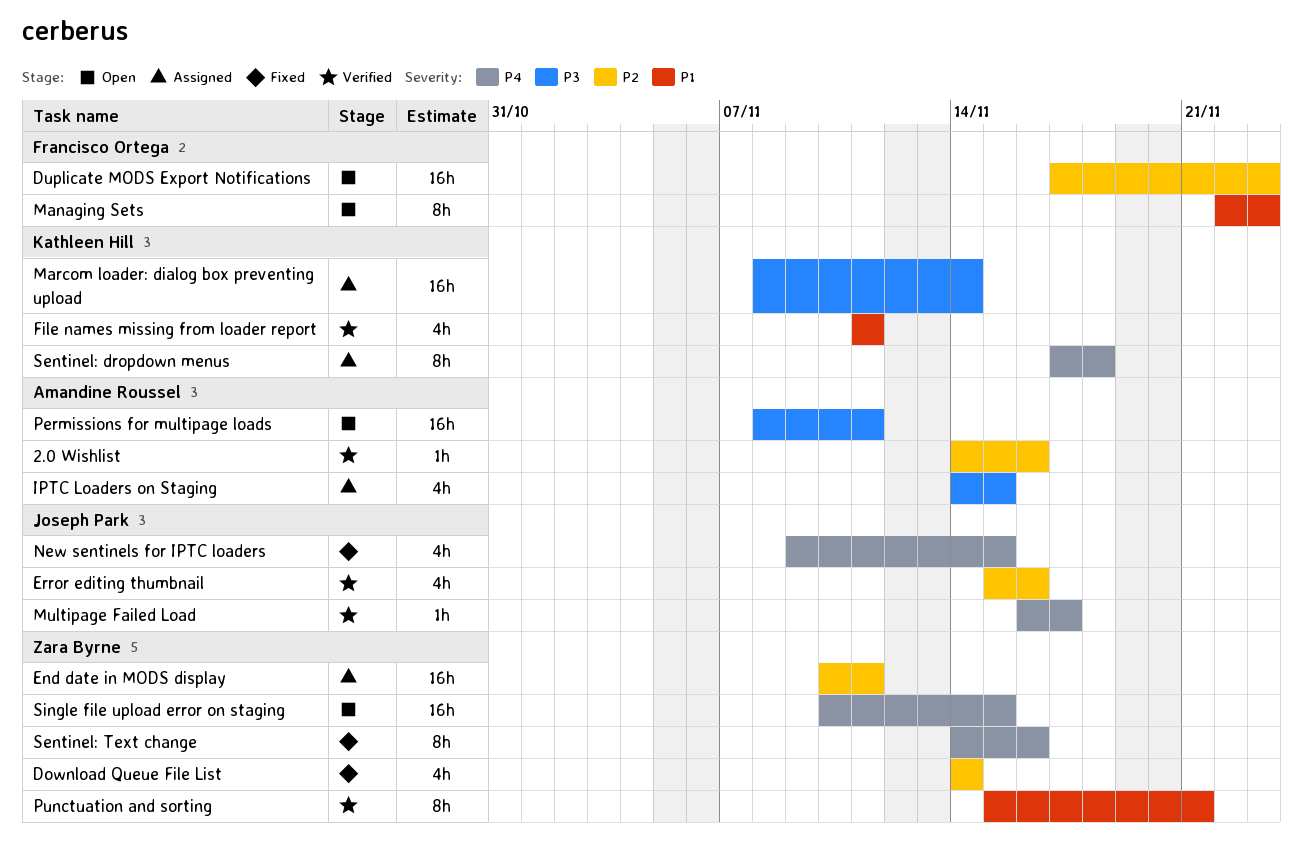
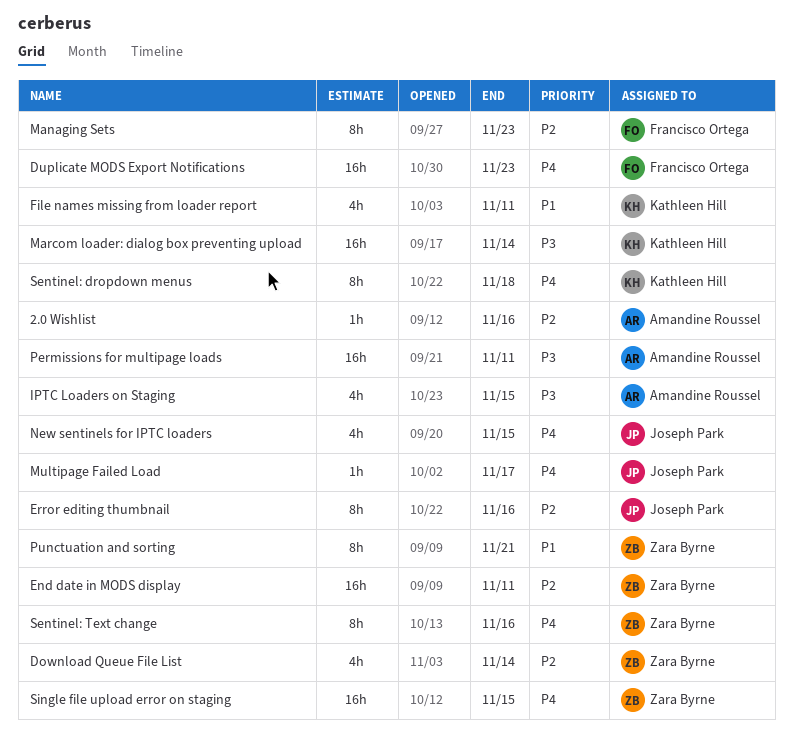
Duplicate MODS Export Notifications, priority: P2 -> P4
Error editing thumbnail, estimate: 4h -> 8h
Managing Sets, priority: P1 -> P2

